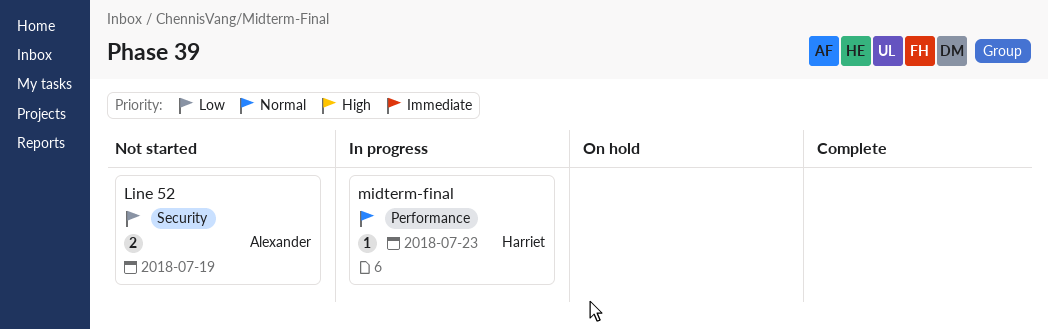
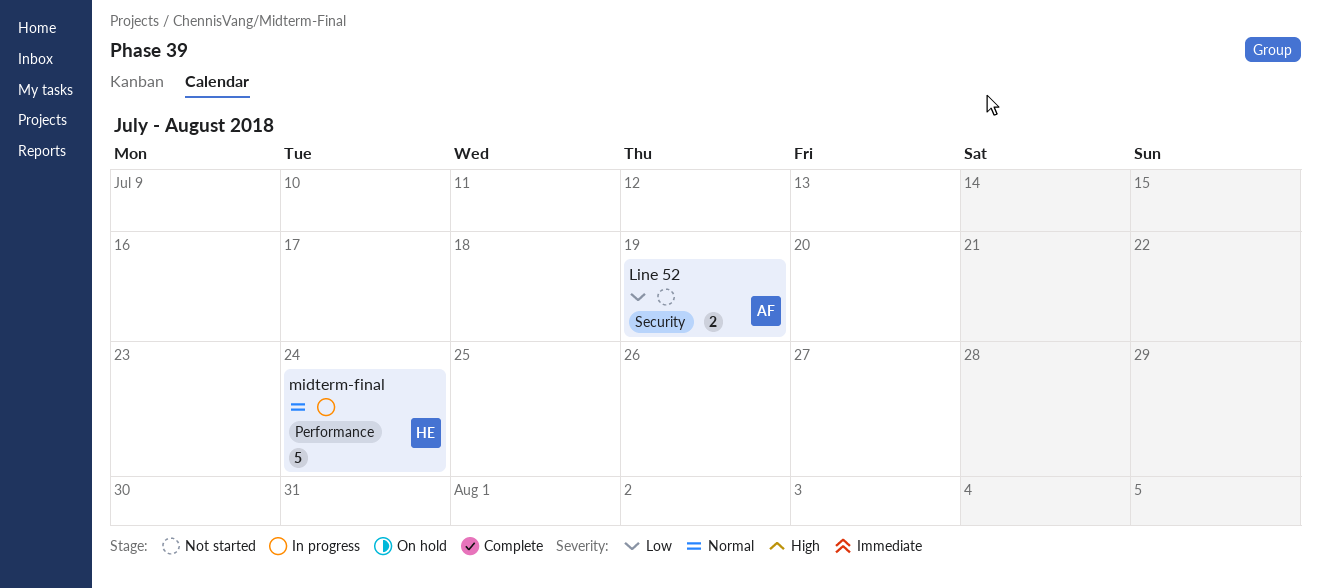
midterm-final, estimate: 1 -> 5
midterm-final, due: Jul 23 -> Jul 24

